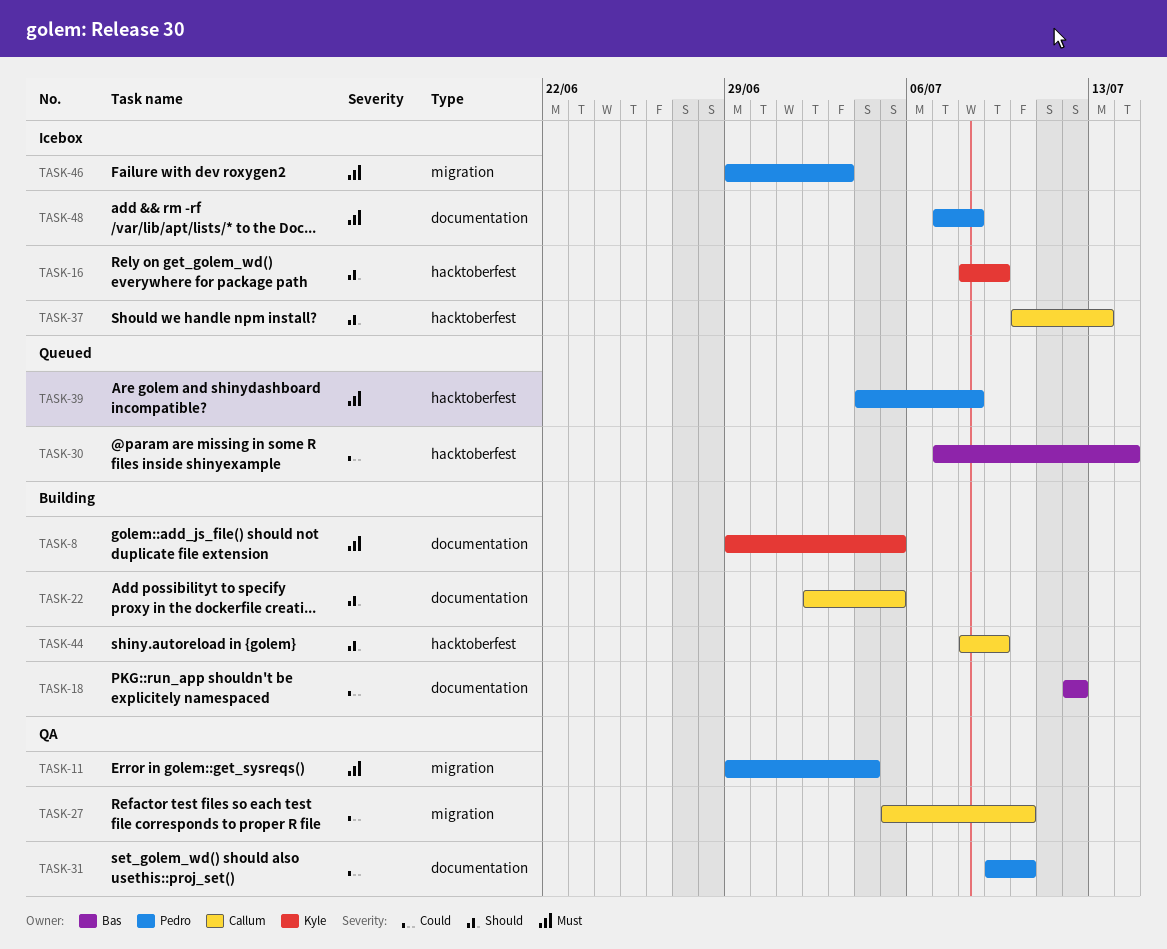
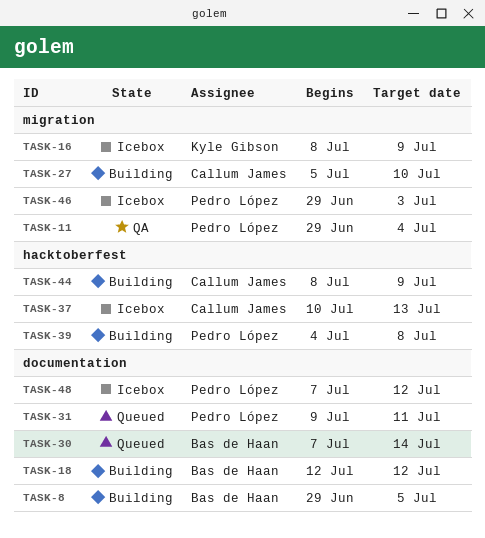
TASK-8, owner: Kyle Gibson -> Bas de Haan
TASK-16, label: hacktoberfest -> migration
TASK-22: present -> none
TASK-27, status: QA -> Building
TASK-30, label: hacktoberfest -> documentation
TASK-31, status: QA -> Queued
TASK-31, due: Jul 10 -> Jul 11
TASK-39, status: Queued -> Building
TASK-48, due: Jul 8 -> Jul 12

